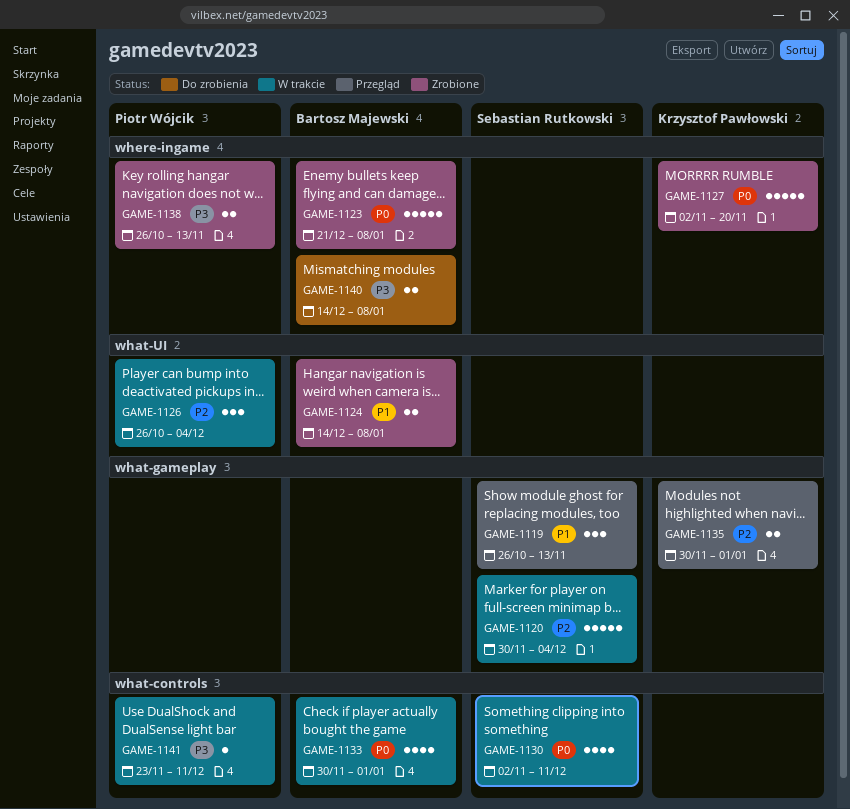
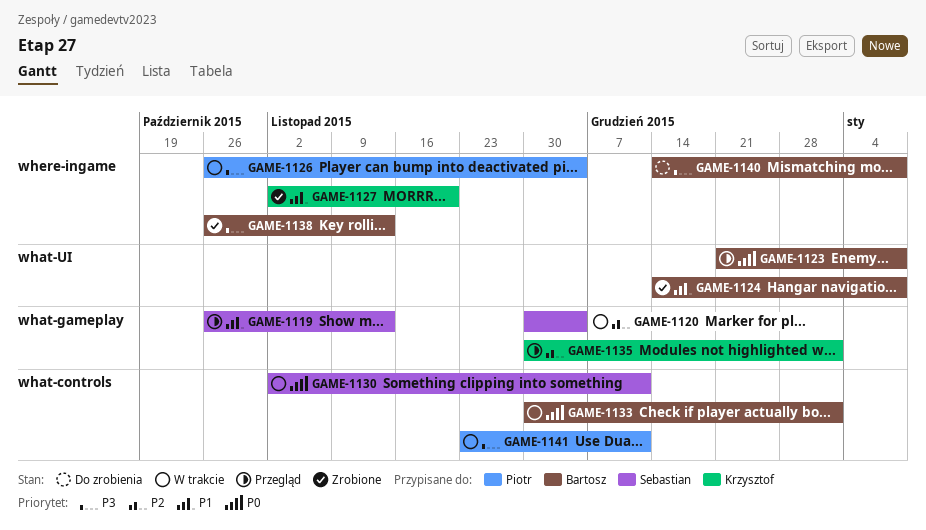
GAME-1123, status: Zrobione -> Przegląd
GAME-1123, label: where-ingame -> what-UI
GAME-1126, priority: P2 -> P3
GAME-1126, label: what-UI -> where-ingame
GAME-1127, priority: P0 -> P1
GAME-1138, owner: Piotr Wójcik -> Bartosz Majewski

